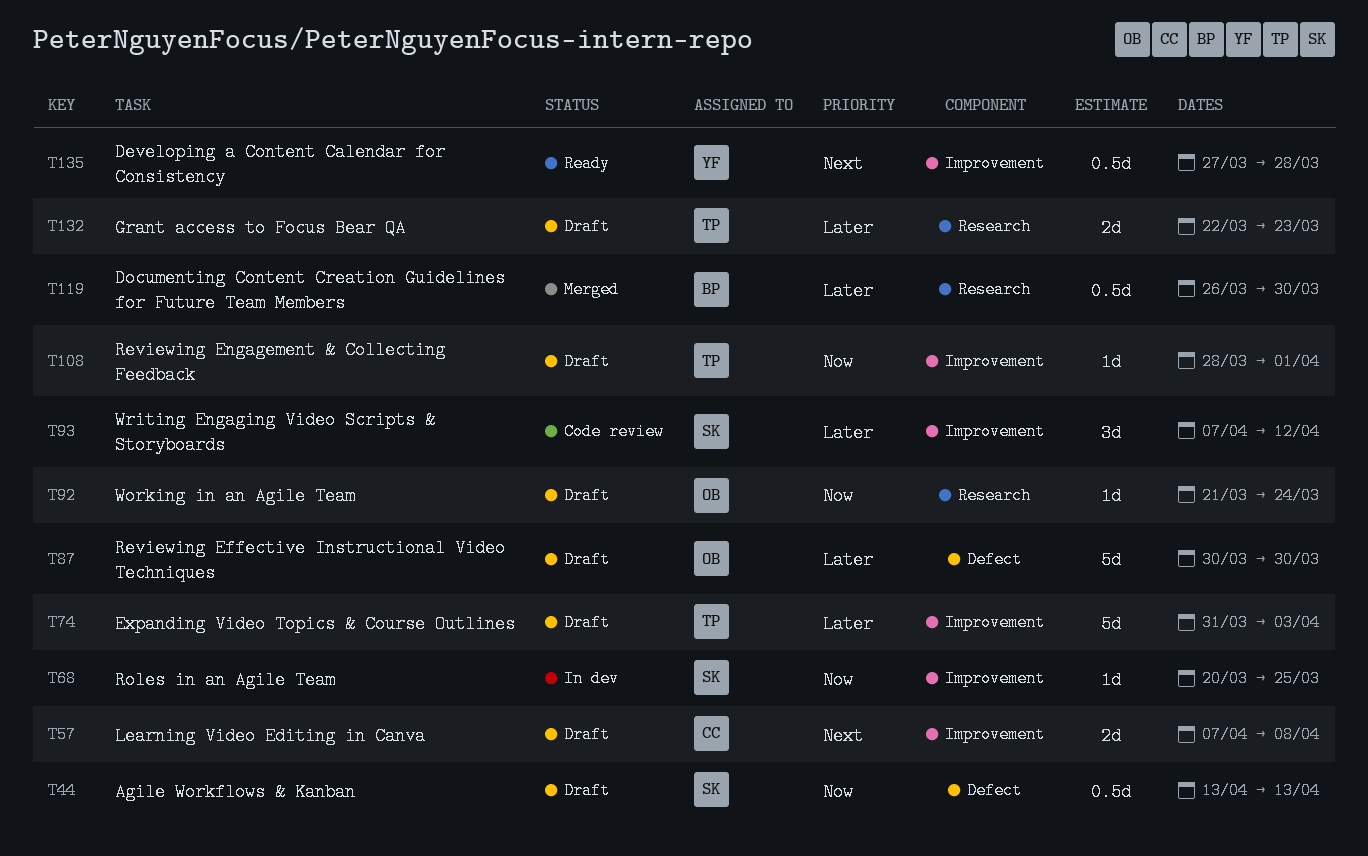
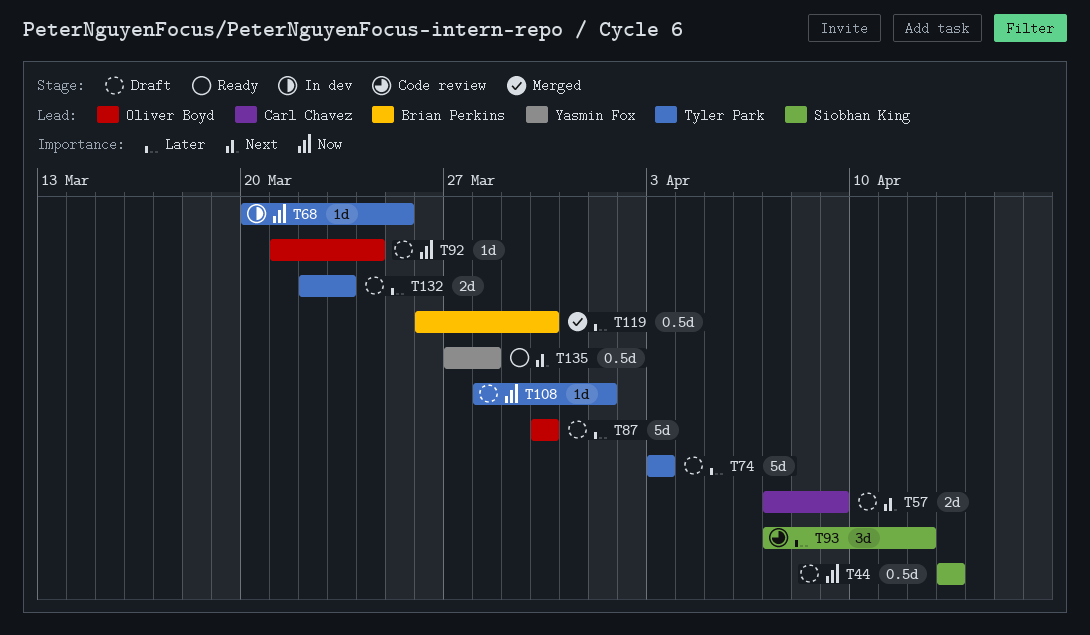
T57, due: Apr 8 -> Apr 9
T68, owner: Siobhan King -> Tyler Park
T74, start: Mar 31 -> Apr 3

